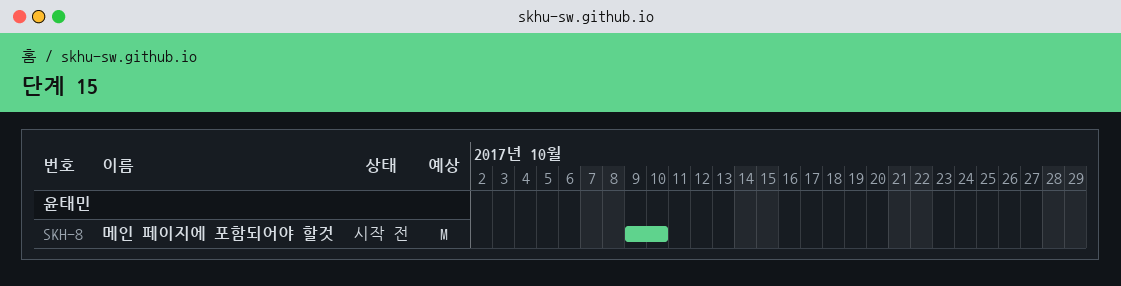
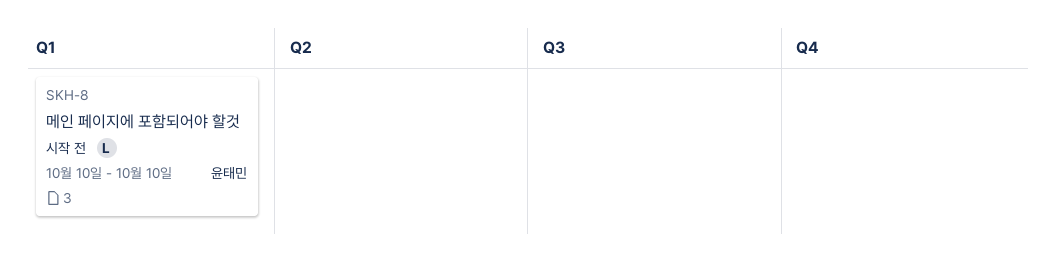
SKH-8, estimate: M -> L
SKH-8, start: Oct 9 -> Oct 10

